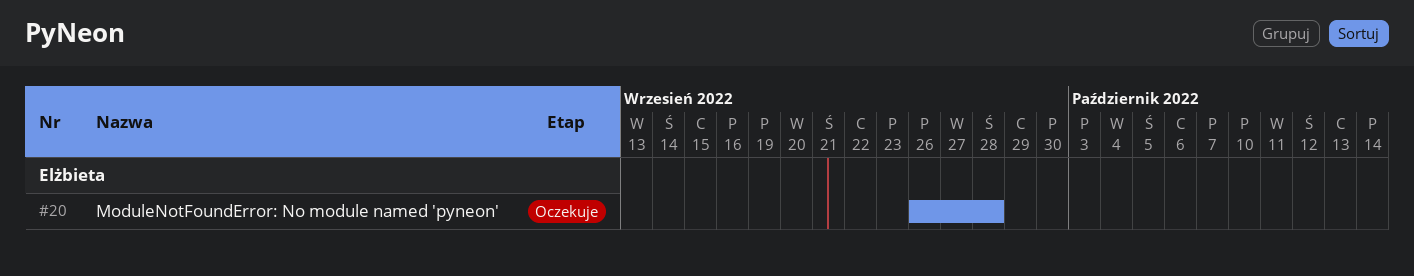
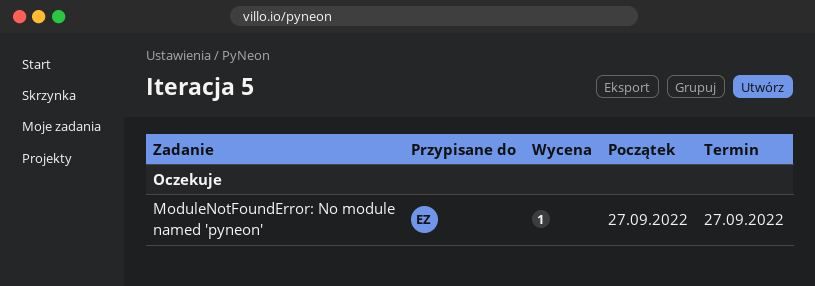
ModuleNotFoundError: No module named 'pyneon', start: Sep 26 -> Sep 27
ModuleNotFoundError: No module named 'pyneon', due: Sep 28 -> Sep 27

